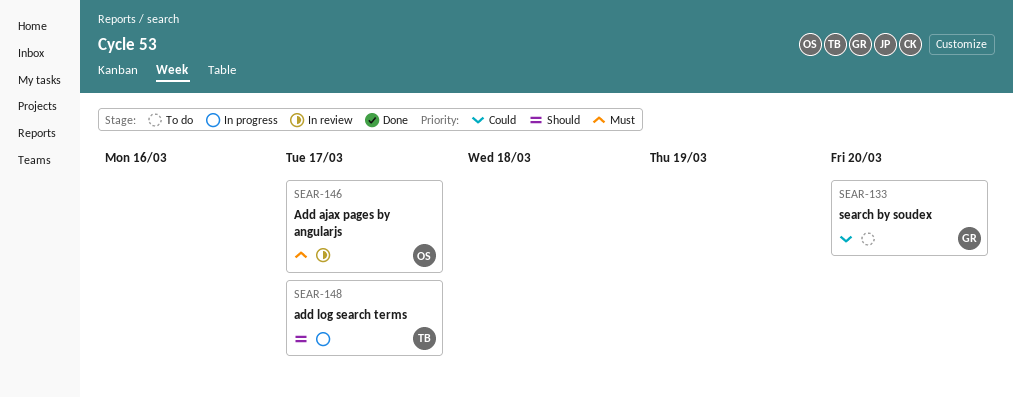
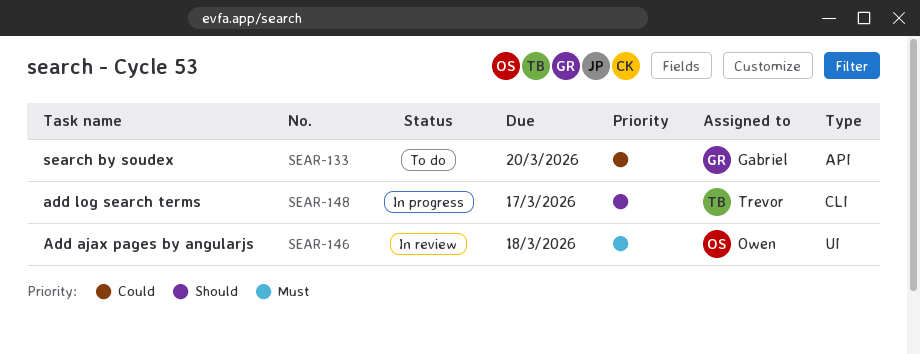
SEAR-146, due: Mar 17 -> Mar 18

